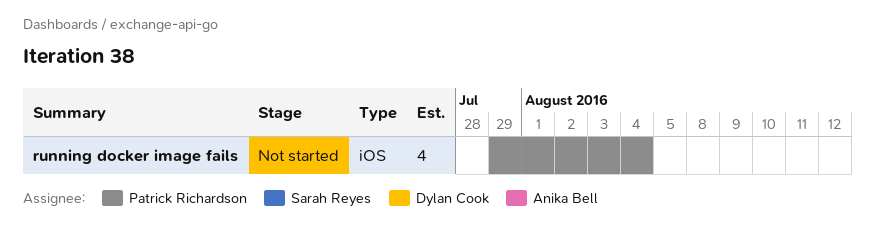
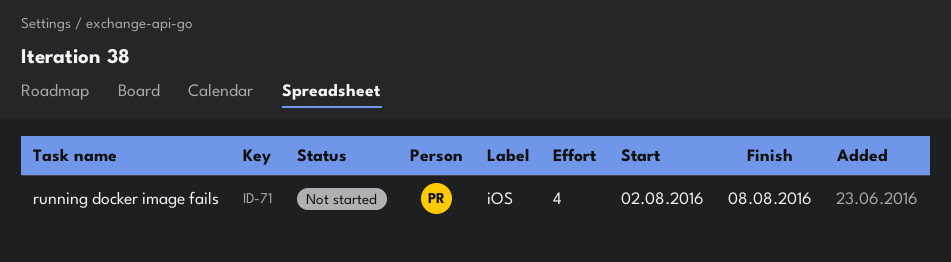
running docker image fails, start: Jul 29 -> Aug 2
running docker image fails, due: Aug 4 -> Aug 8

